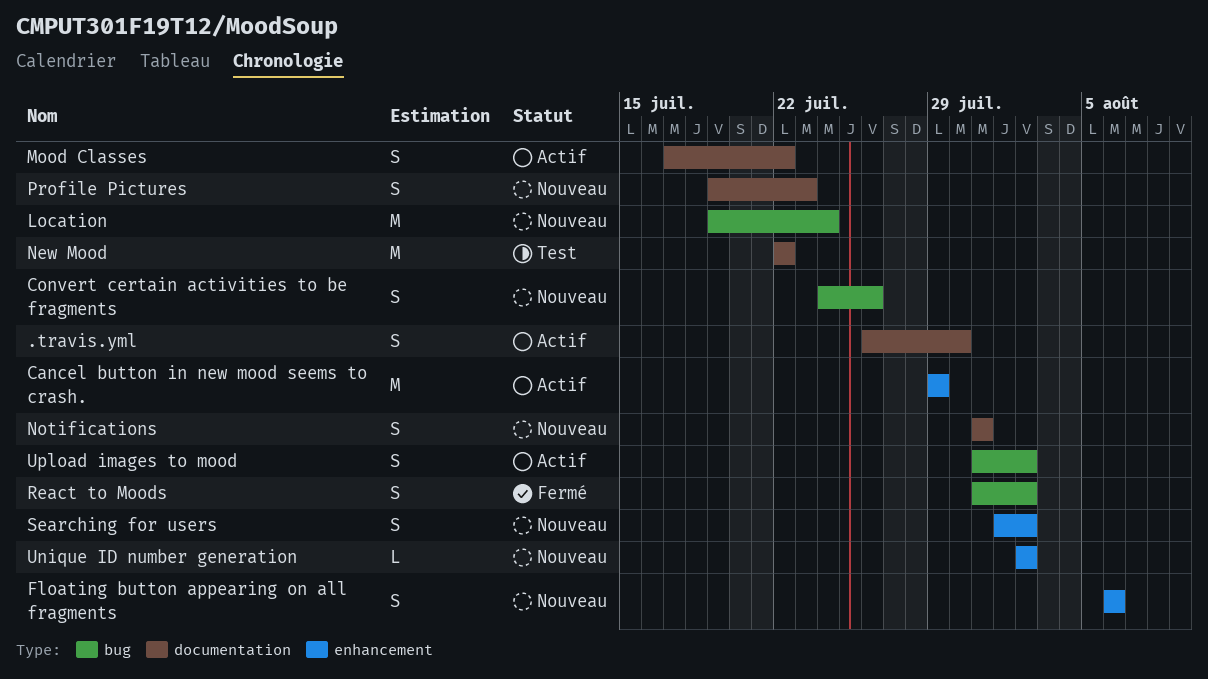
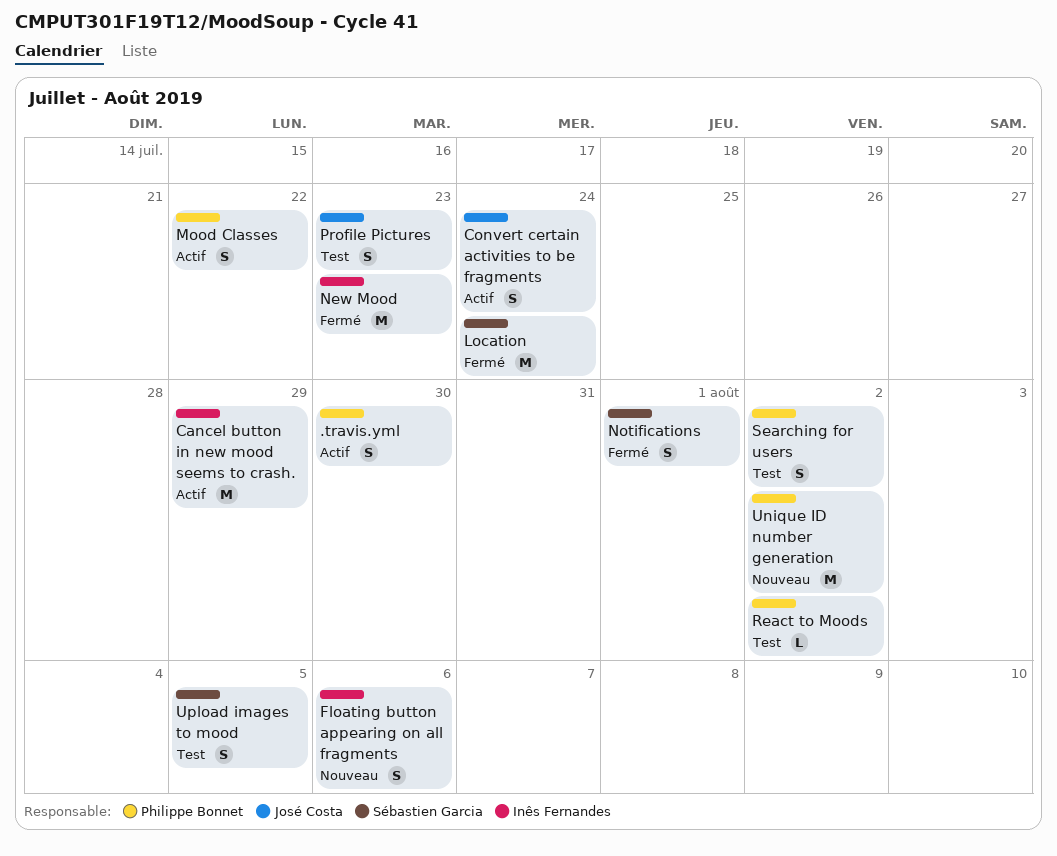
Convert certain activities to be fragments, status: Nouveau -> Actif
Convert certain activities to be fragments, due: Jul 26 -> Jul 24
Location, status: Nouveau -> Fermé
New Mood, status: Test -> Fermé
New Mood, due: Jul 22 -> Jul 23
Notifications, status: Nouveau -> Fermé
Notifications, due: Jul 31 -> Aug 1
Profile Pictures, status: Nouveau -> Test
React to Moods, status: Fermé -> Test
React to Moods, estimate: S -> L
Searching for users, status: Nouveau -> Test
Unique ID number generation, estimate: L -> M
Upload images to mood, status: Actif -> Test
Upload images to mood, due: Aug 2 -> Aug 5

